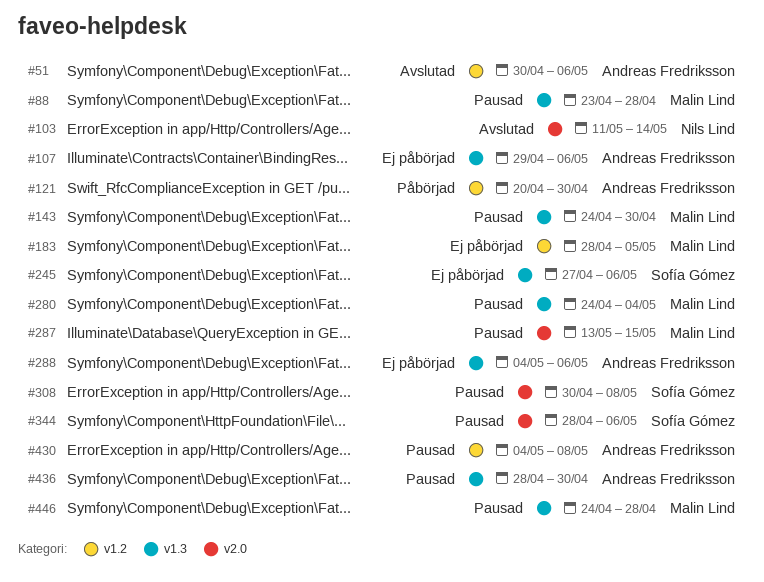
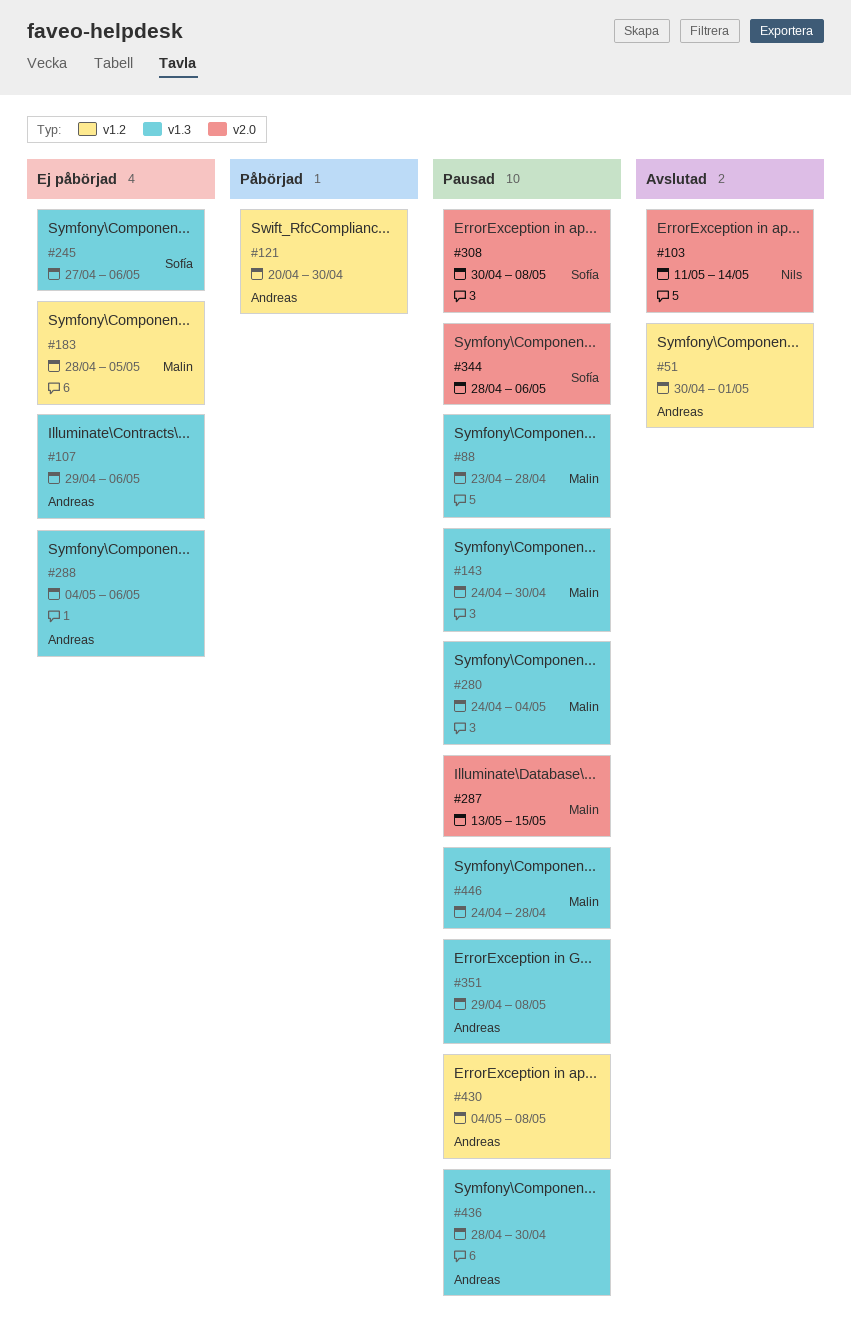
#51, due: May 6 -> May 1
#351: none -> present

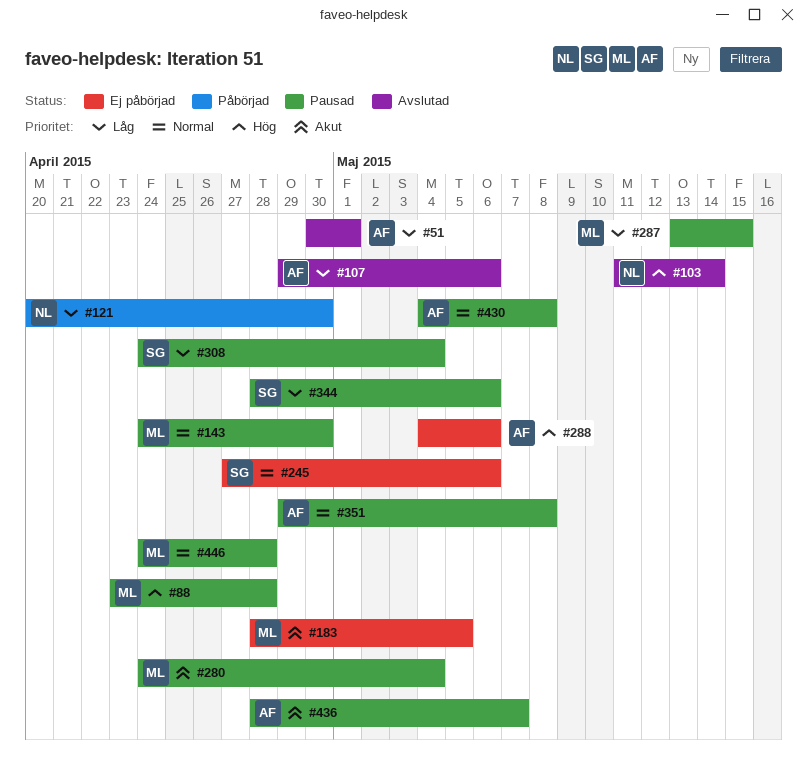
#107, status: Ej påbörjad -> Avslutad
#121, owner: Andreas -> Nils
#308, start: Apr 30 -> Apr 24
#308, due: May 8 -> May 4
#436, due: Apr 30 -> May 7

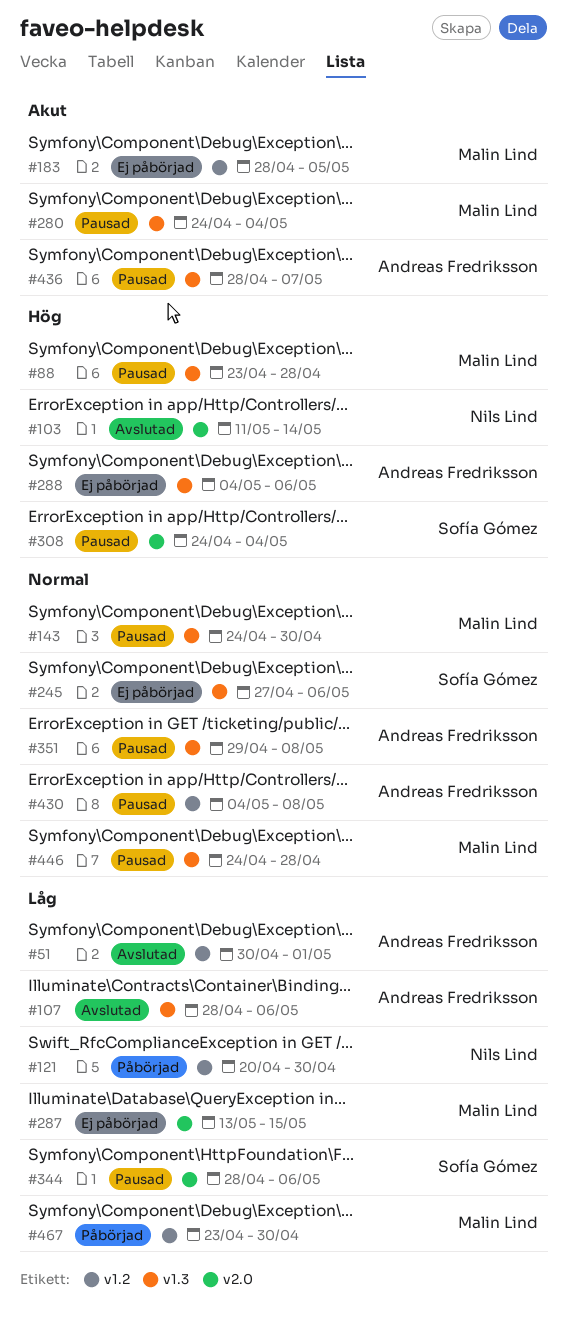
#107, start: Apr 29 -> Apr 28
#287, status: Pausad -> Ej påbörjad
#308, priority: Låg -> Hög
#467: none -> present

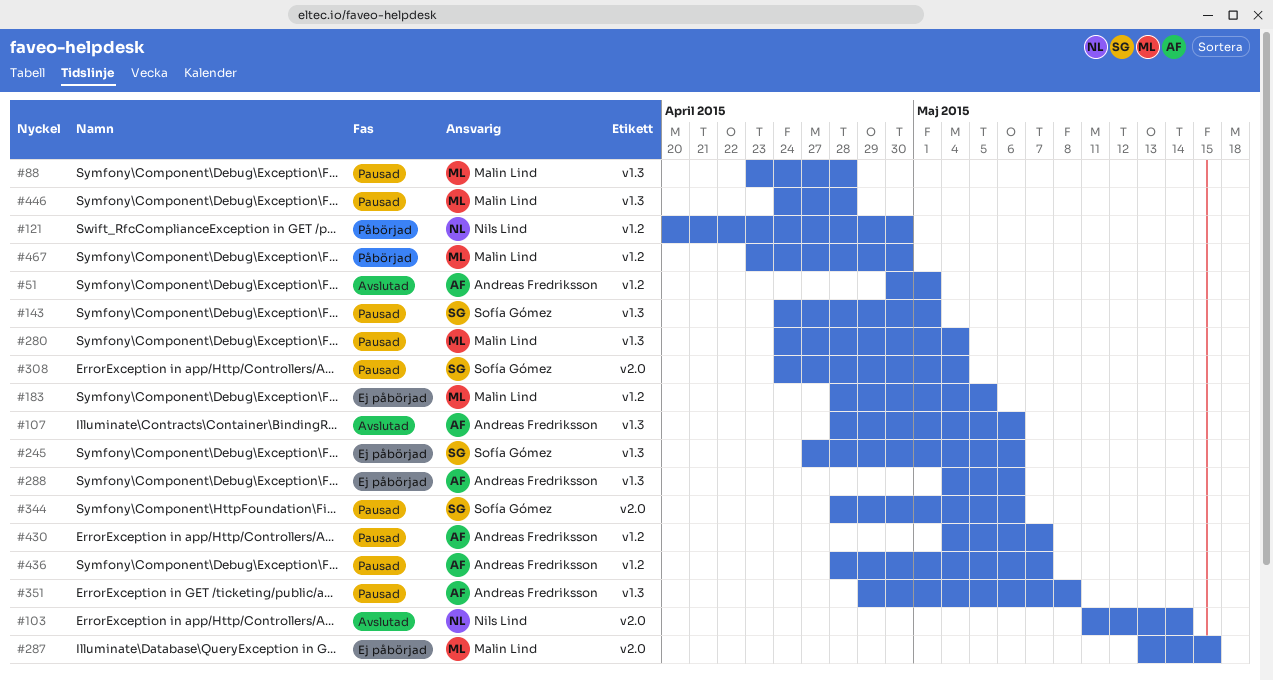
#143, owner: Malin Lind -> Sofía Gómez
#143, due: Apr 30 -> May 1
#430, due: May 8 -> May 7
#436, label: v1.3 -> v1.2

